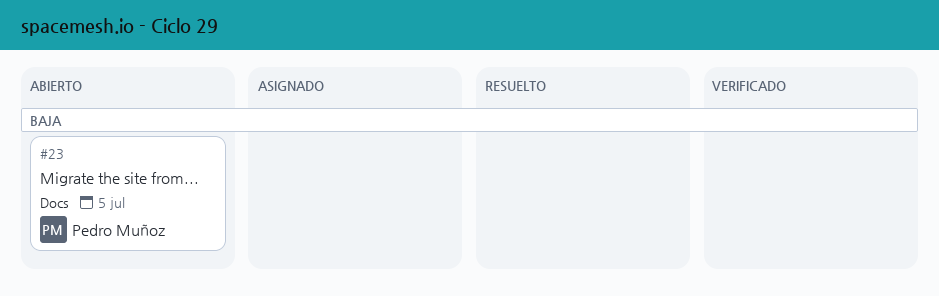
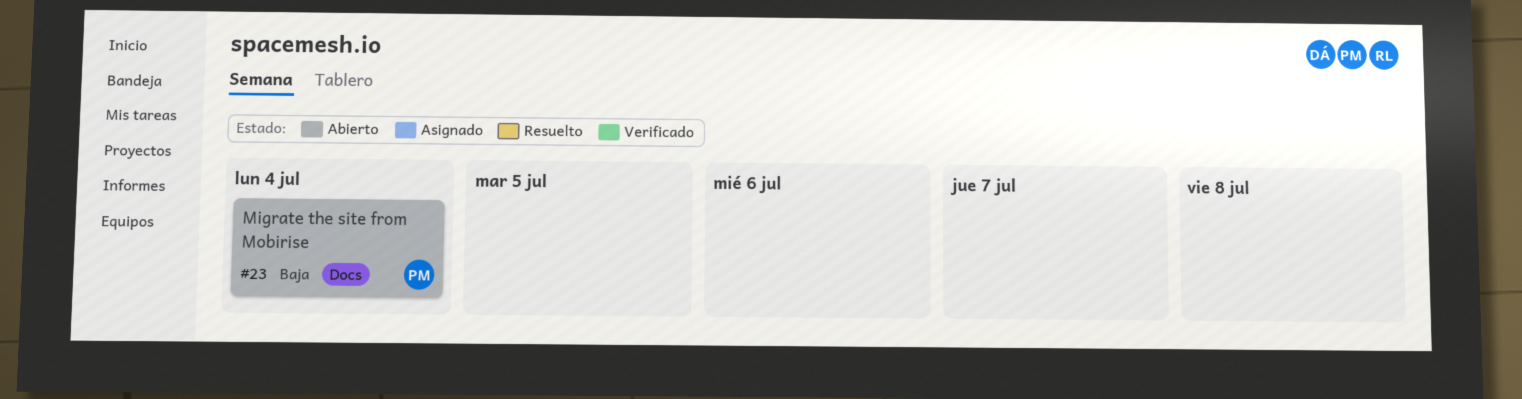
#23, due: Jul 5 -> Jul 4

